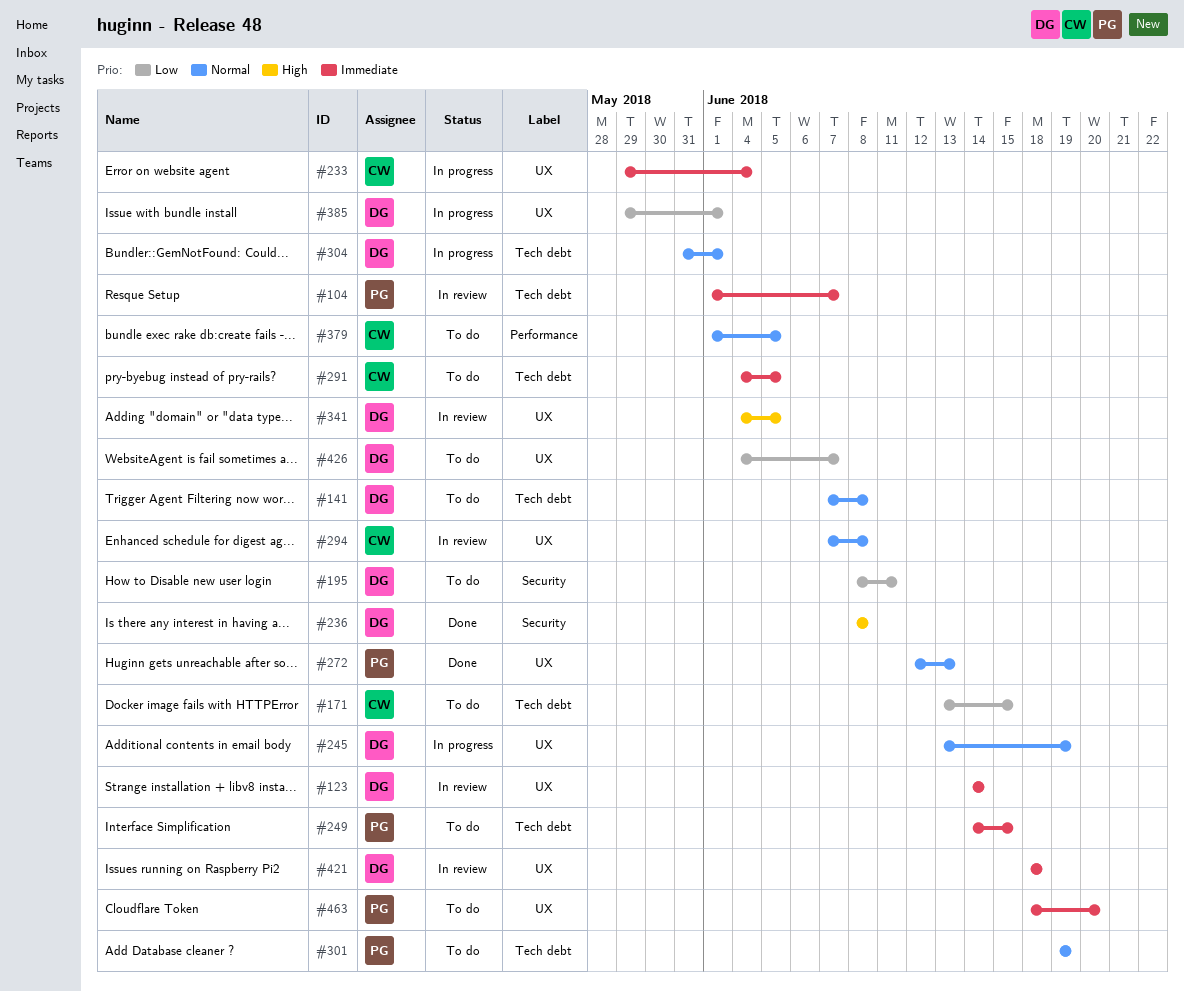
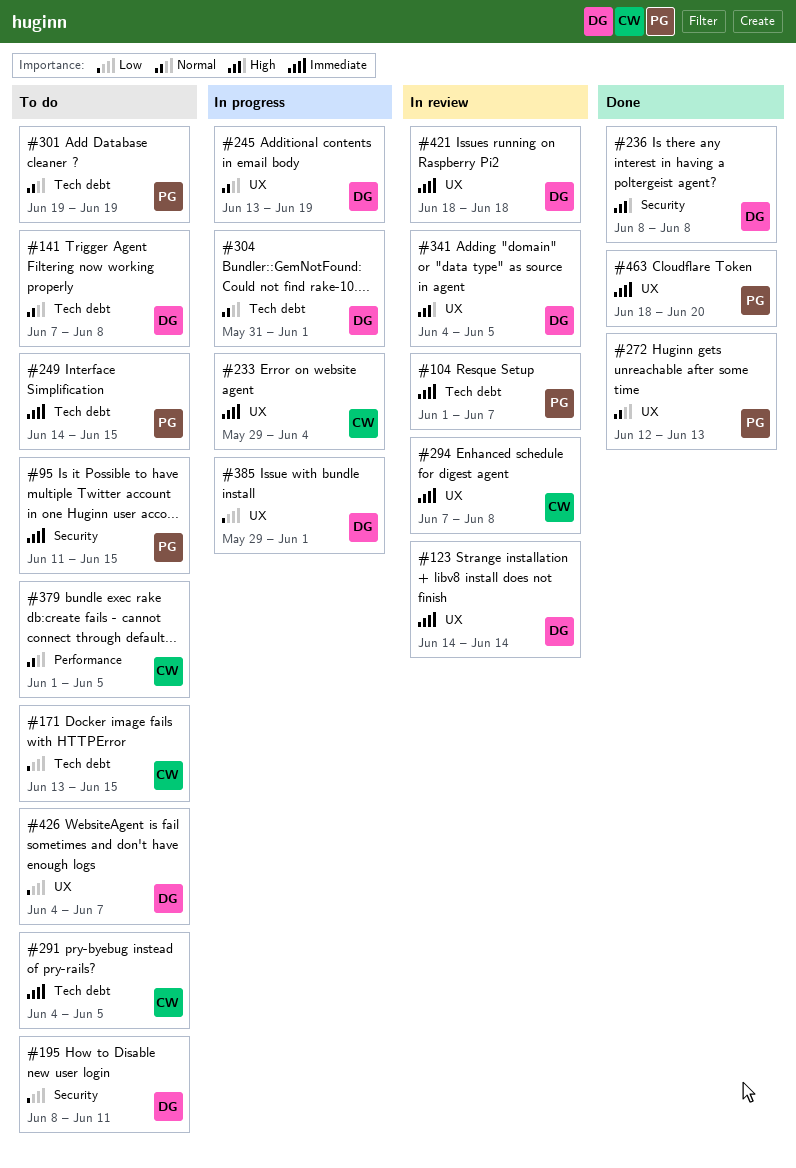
#95: none -> present
#294, priority: Normal -> Immediate
#463, status: To do -> Done

